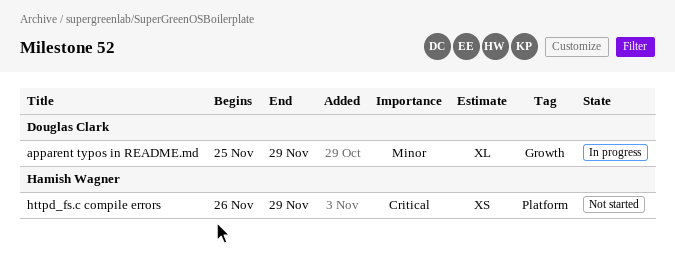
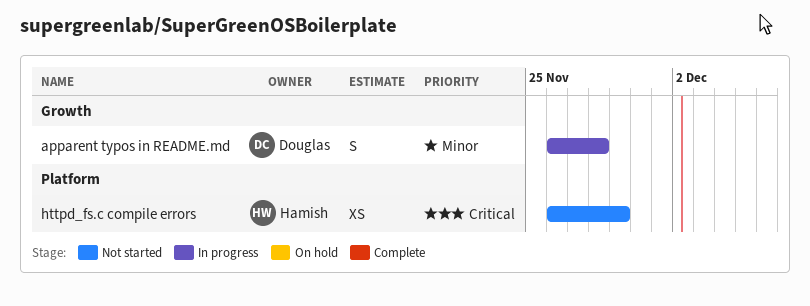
apparent typos in README.md, estimate: XL -> S
apparent typos in README.md, start: Nov 25 -> Nov 26
apparent typos in README.md, due: Nov 29 -> Nov 28

